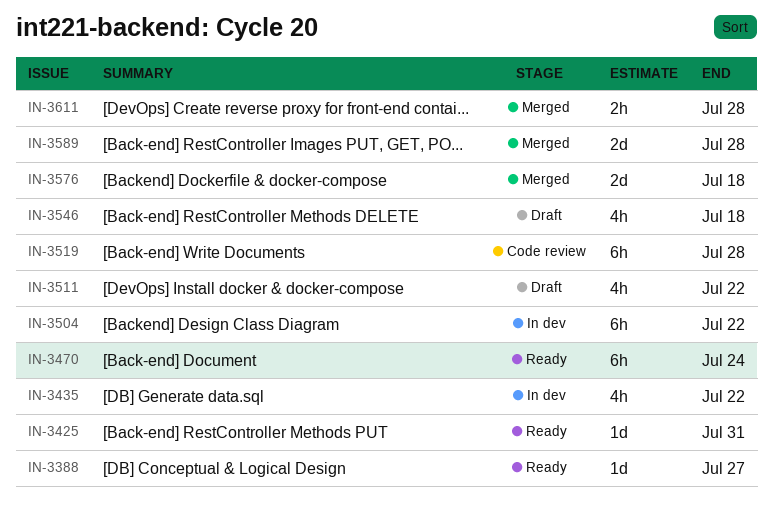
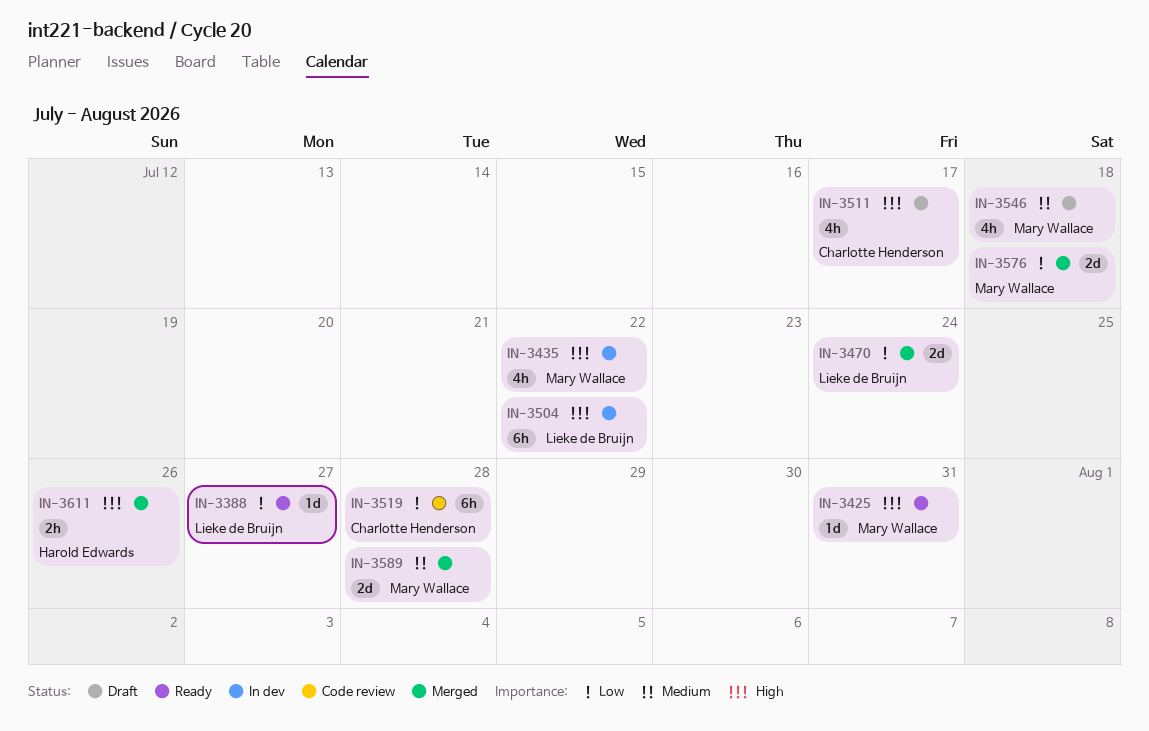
IN-3470, status: Ready -> Merged
IN-3470, estimate: 6h -> 2d
IN-3511, due: Jul 22 -> Jul 17
IN-3611, due: Jul 28 -> Jul 26

